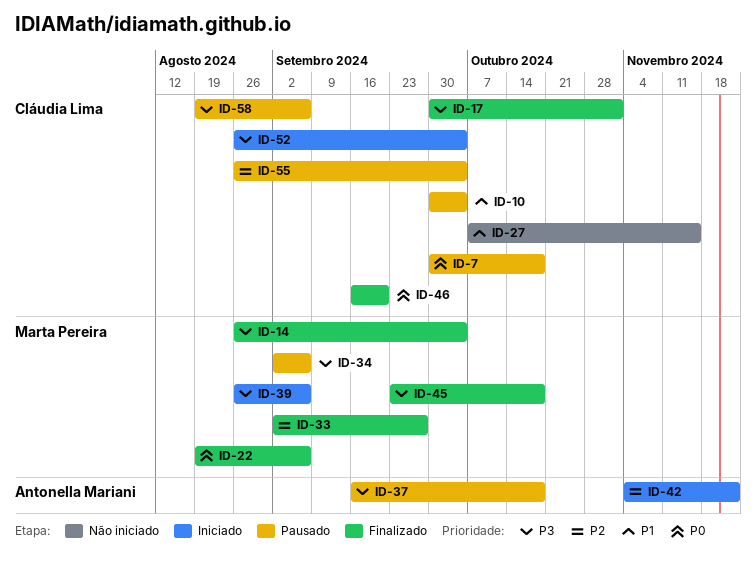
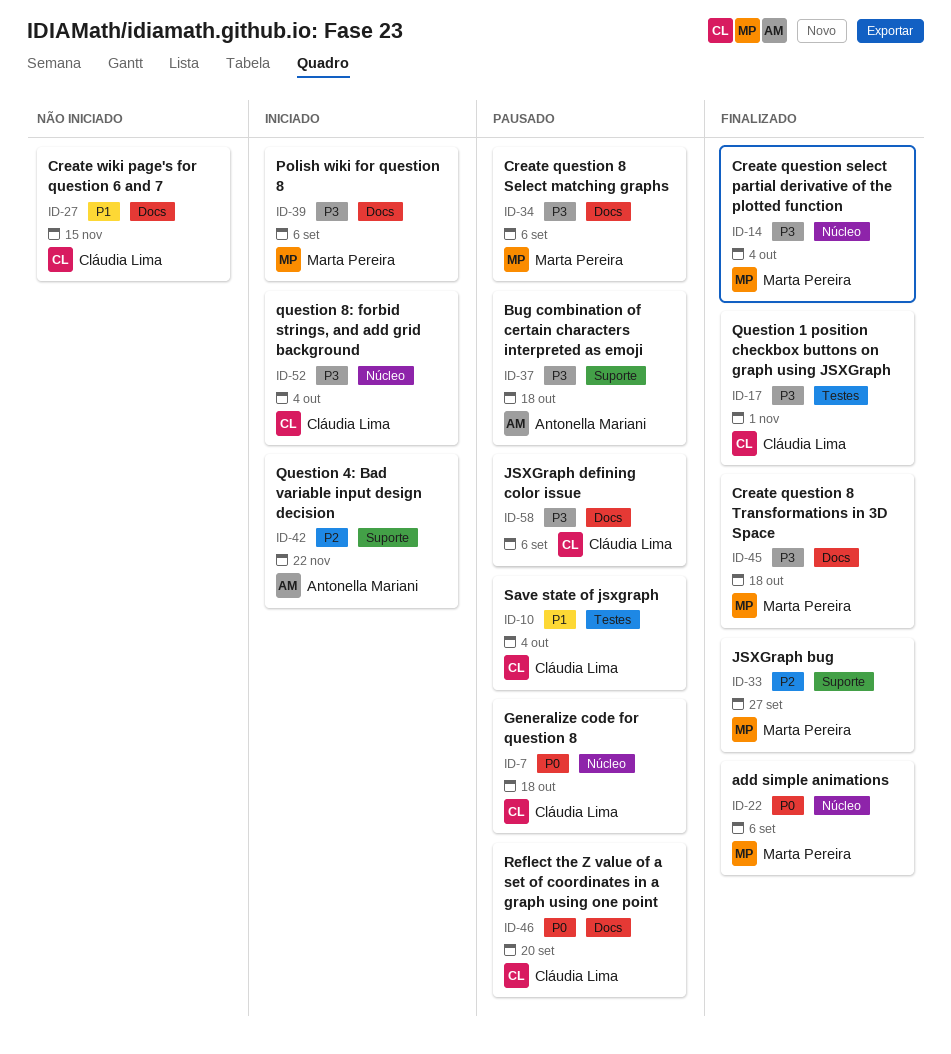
ID-46, status: Finalizado -> Pausado
ID-55: present -> none

